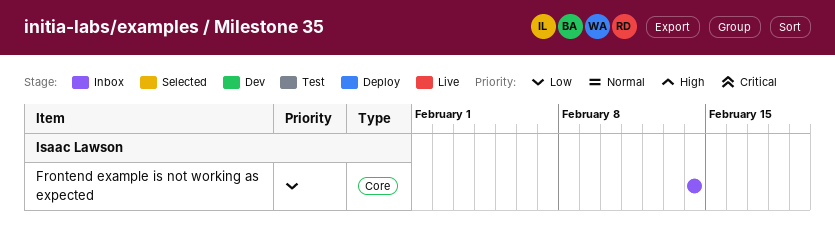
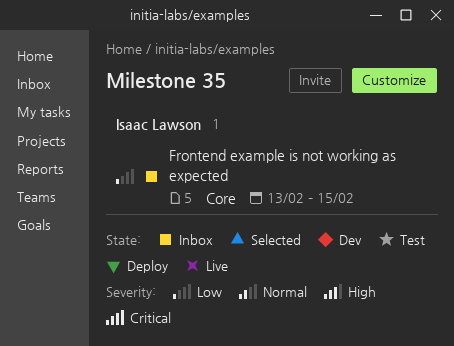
Frontend example is not working as expected, start: Feb 14 -> Feb 13
Frontend example is not working as expected, due: Feb 14 -> Feb 15

